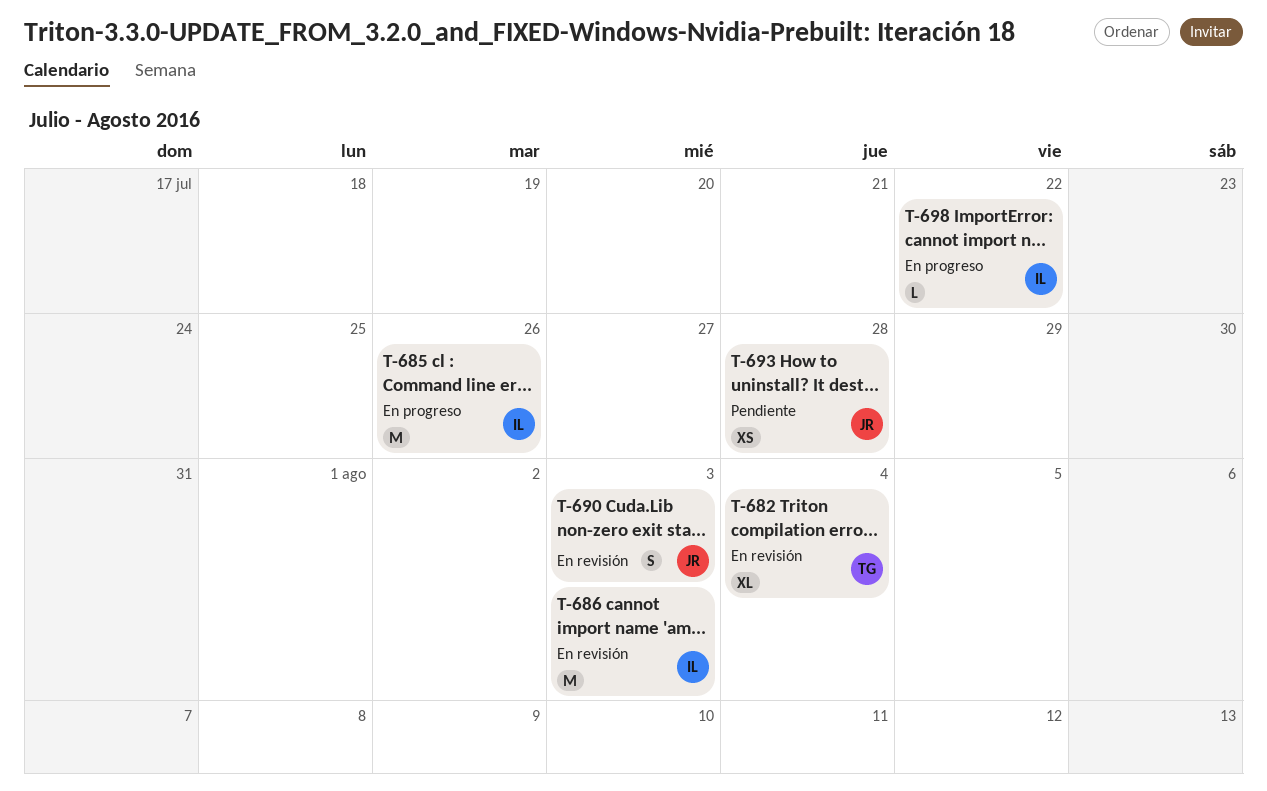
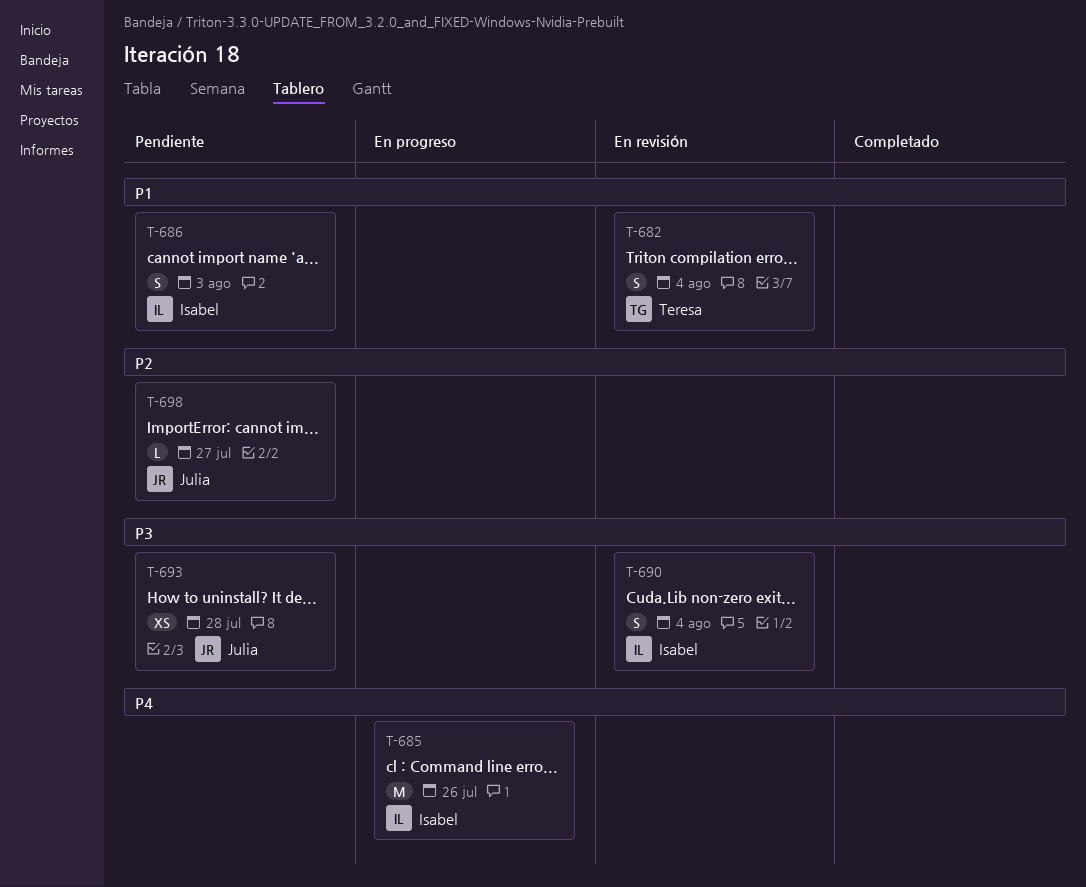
T-682, estimate: XL -> S
T-686, status: En revisión -> Pendiente
T-686, estimate: M -> S
T-690, owner: Julia -> Isabel
T-690, due: Aug 3 -> Aug 4
T-698, status: En progreso -> Pendiente
T-698, owner: Isabel -> Julia
T-698, due: Jul 22 -> Jul 27

